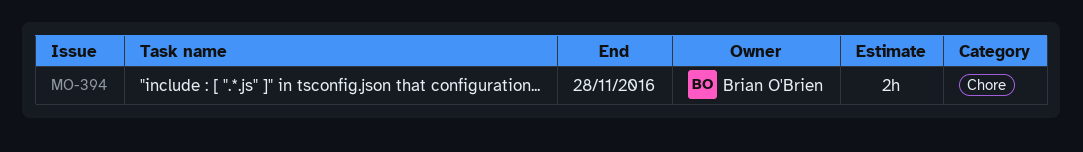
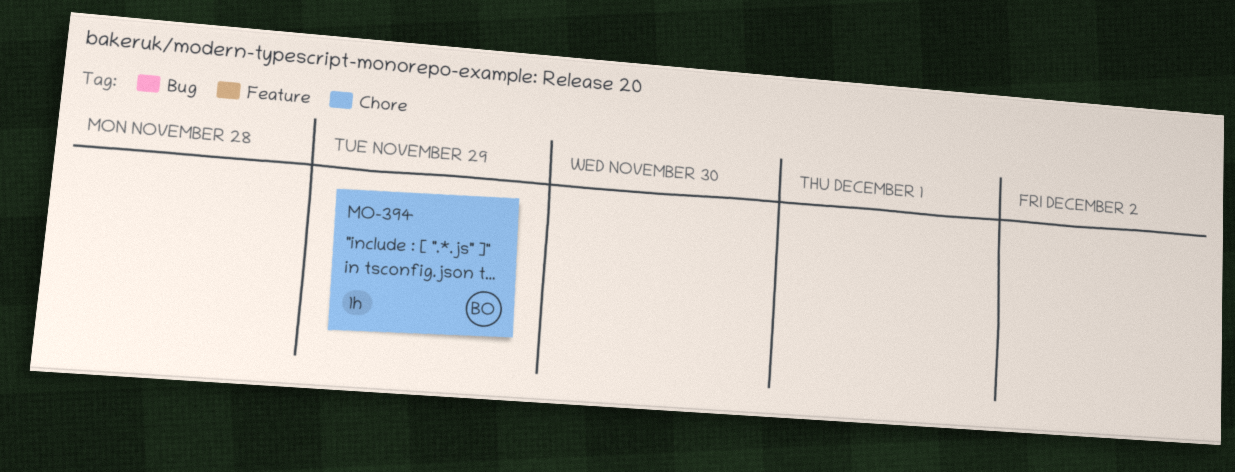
MO-394, estimate: 2h -> 1h
MO-394, due: Nov 28 -> Nov 29

